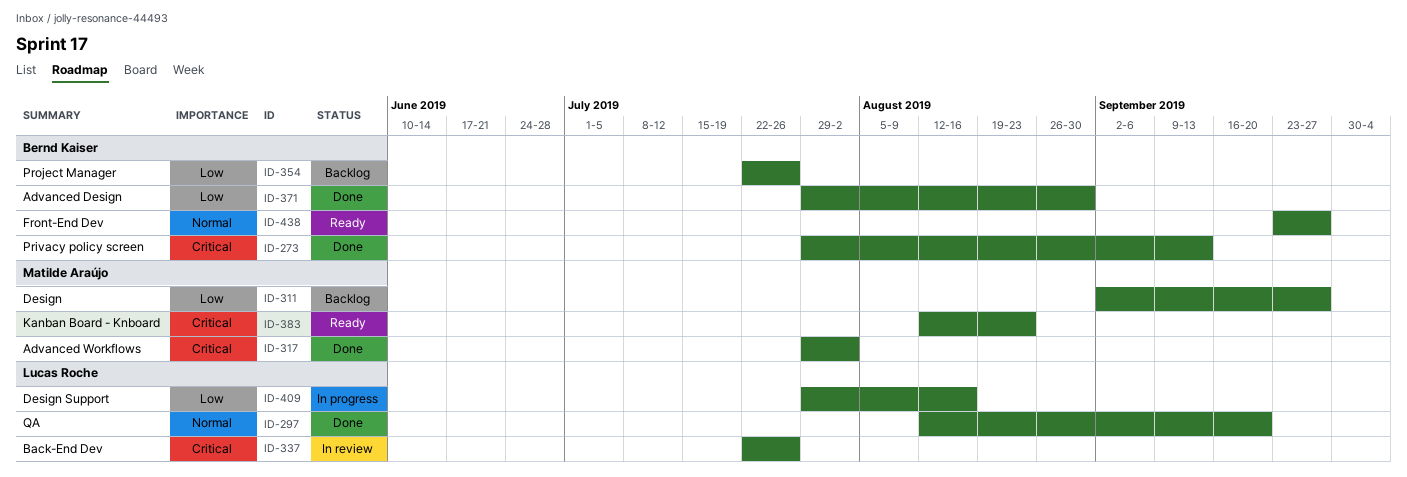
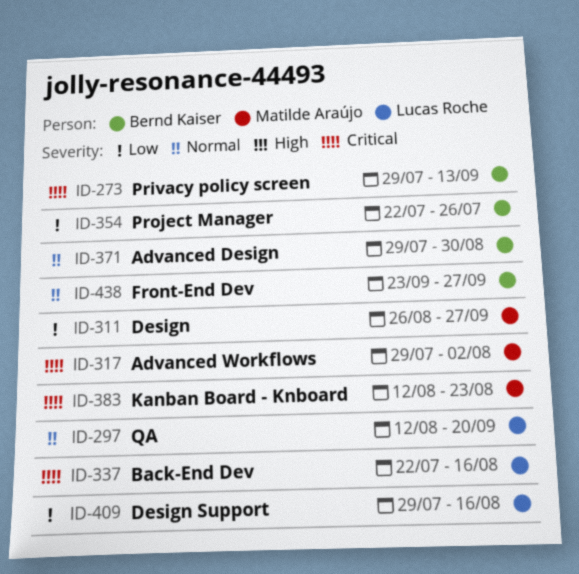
ID-311, start: Sep 2 -> Aug 26
ID-337, due: Jul 26 -> Aug 16
ID-371, priority: Low -> Normal

